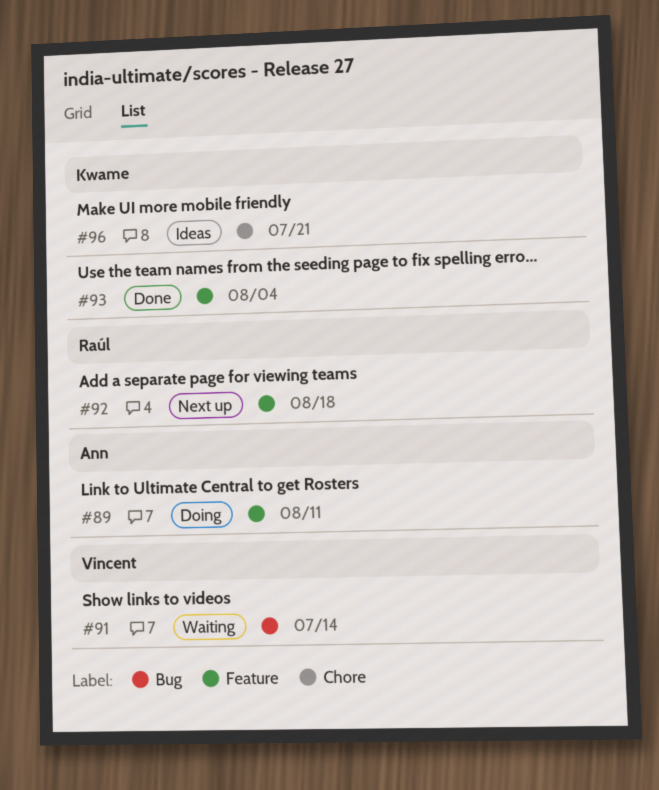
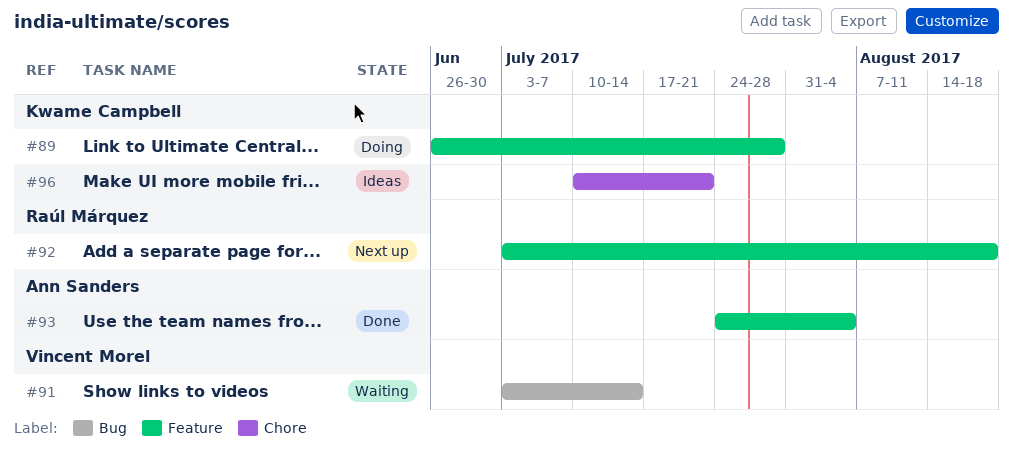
#89, owner: Ann Sanders -> Kwame Campbell
#89, due: Aug 11 -> Jul 28
#93, owner: Kwame Campbell -> Ann Sanders

